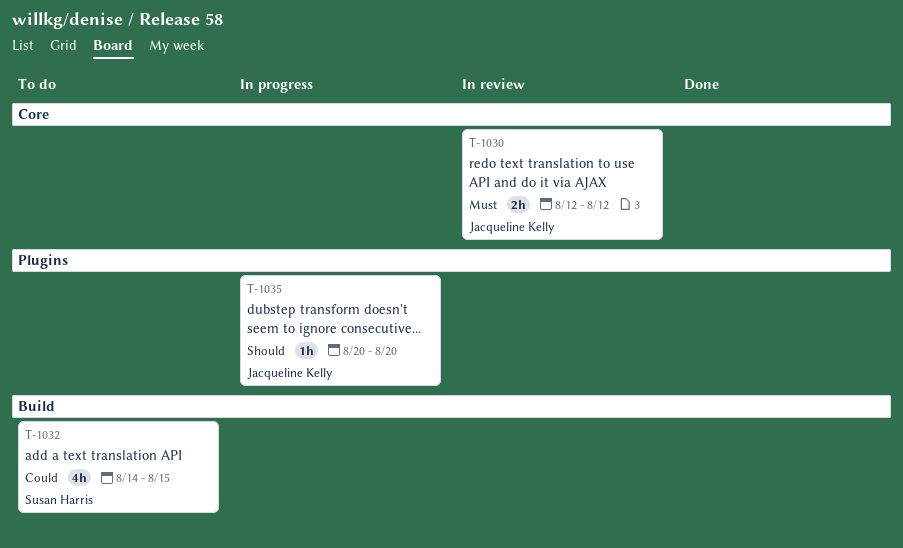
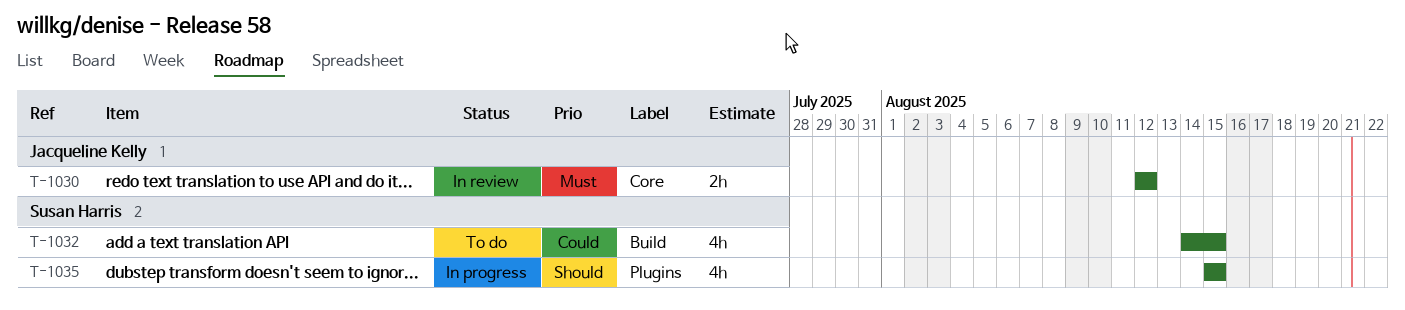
T-1035, owner: Jacqueline Kelly -> Susan Harris
T-1035, estimate: 1h -> 4h
T-1035, start: Aug 20 -> Aug 15
T-1035, due: Aug 20 -> Aug 15

